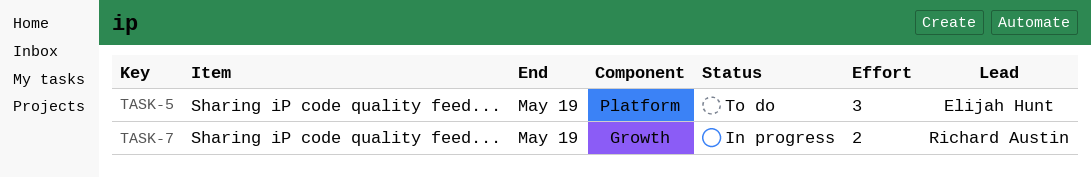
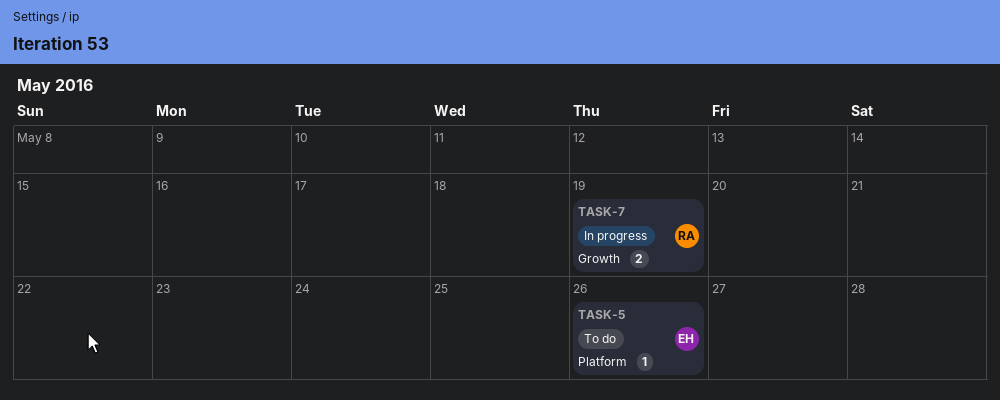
TASK-5, estimate: 3 -> 1
TASK-5, due: May 19 -> May 26

